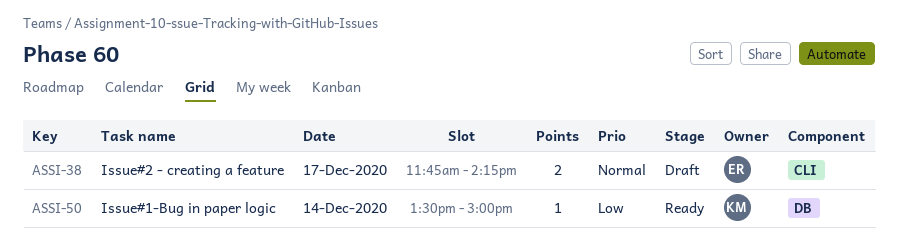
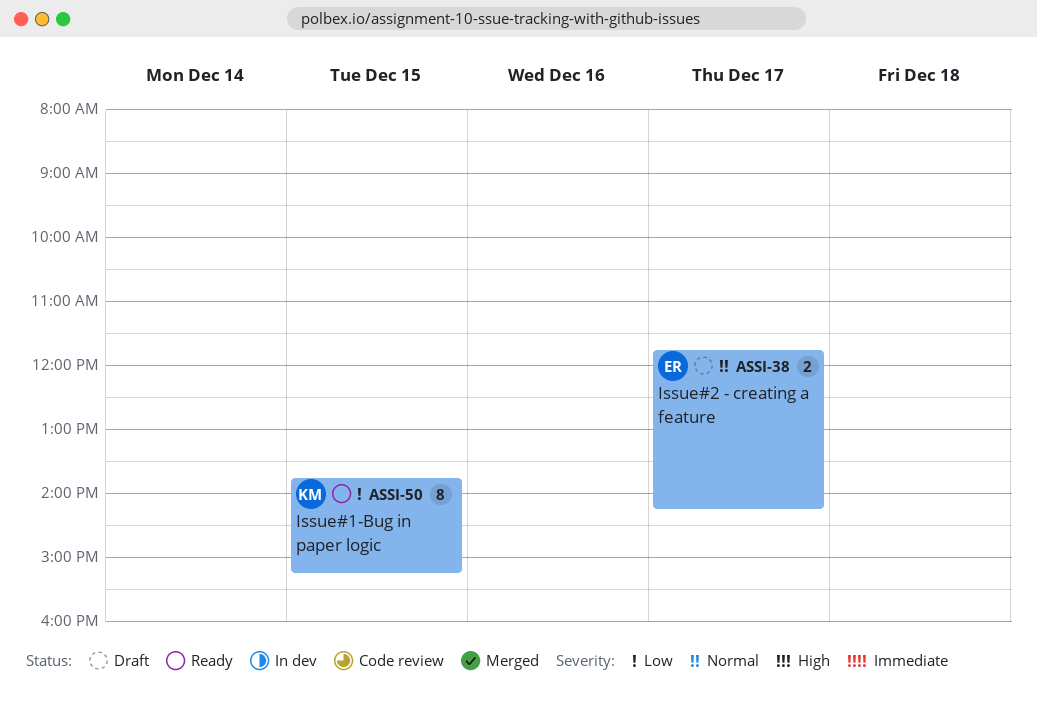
ASSI-50, estimate: 1 -> 8
ASSI-50, day: Dec 14 -> Dec 15
ASSI-50, begins: 13:30 -> 13:45
ASSI-50, ends: 15:00 -> 15:15

